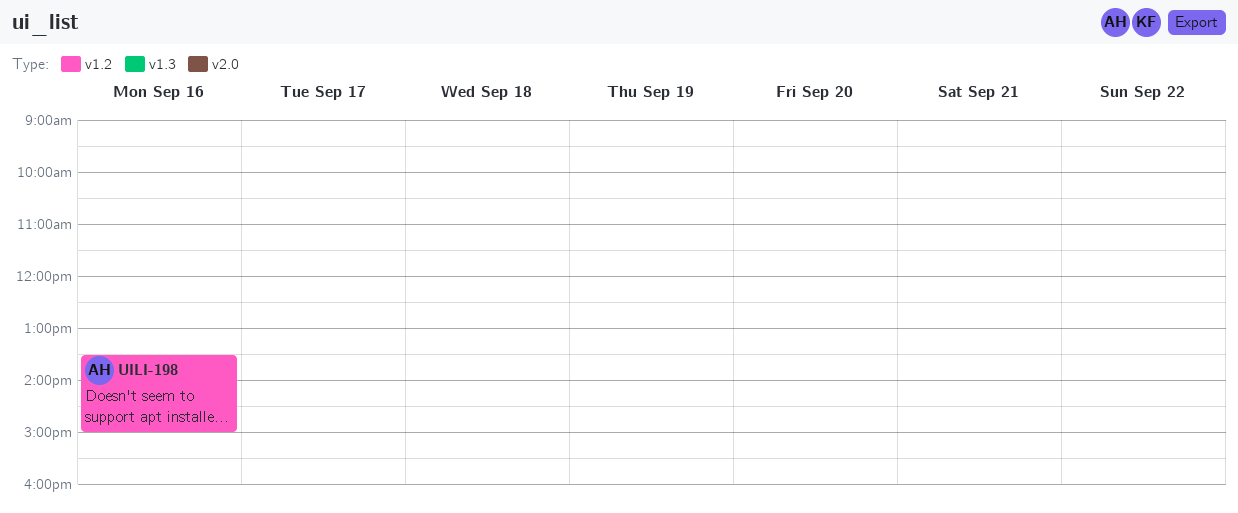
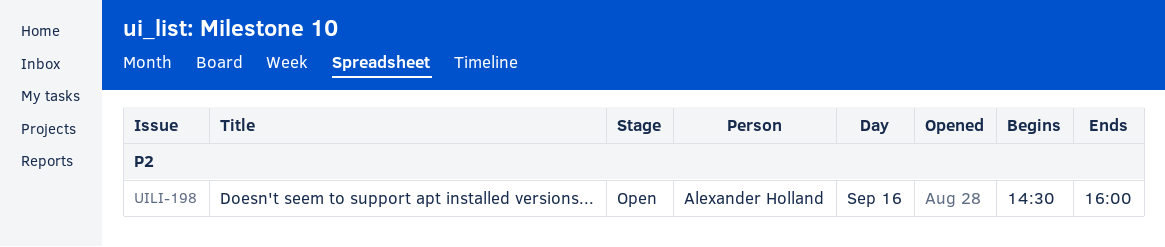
UILI-198, begins: 13:30 -> 14:30
UILI-198, ends: 15:00 -> 16:00

